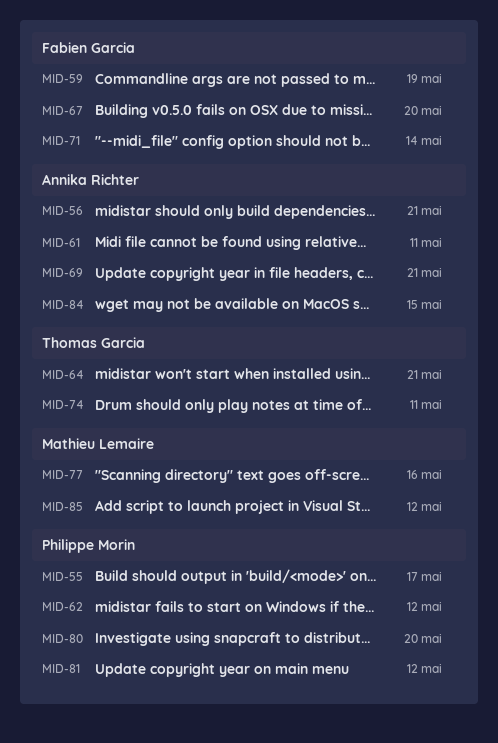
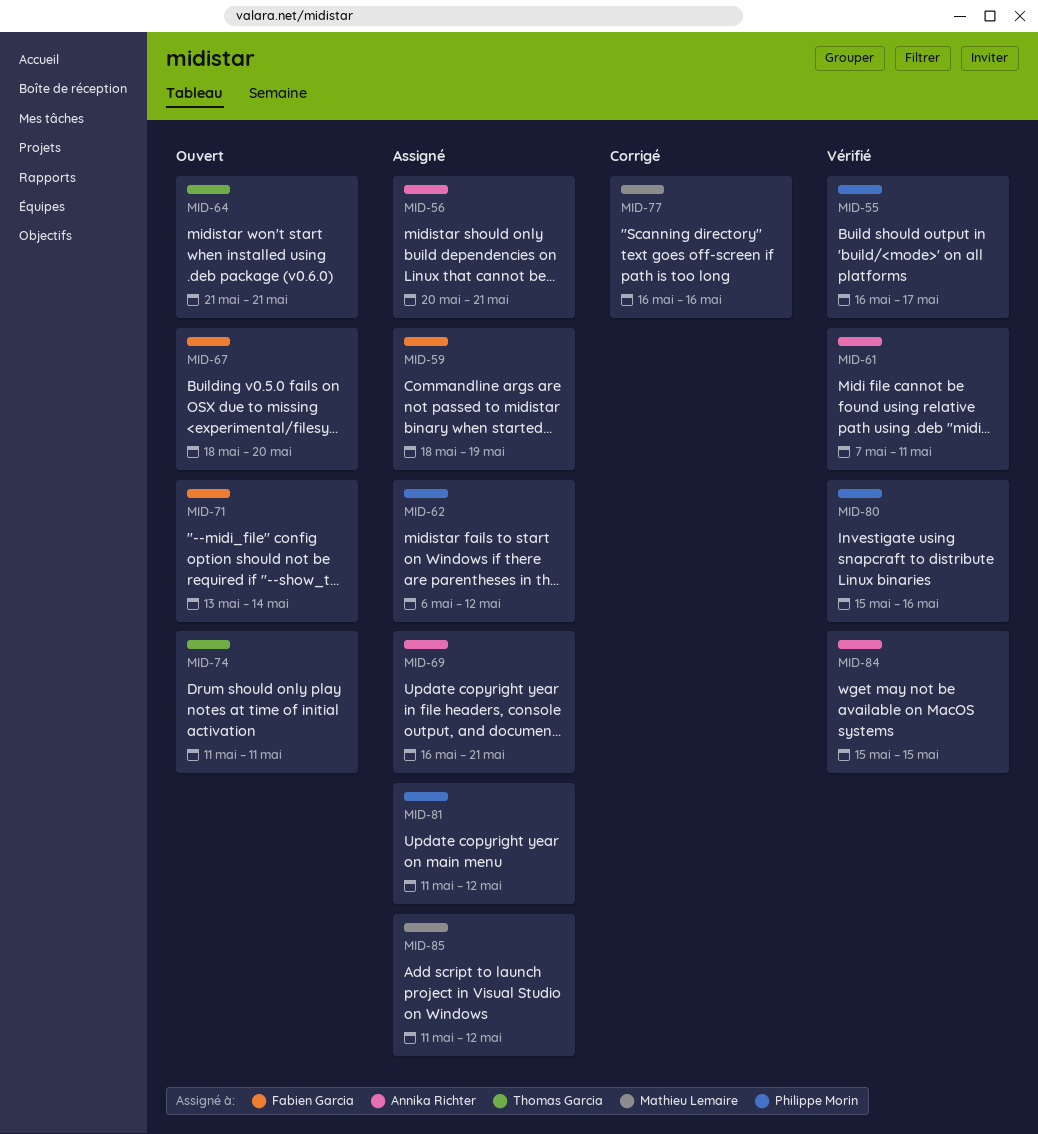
MID-80, due: May 20 -> May 16

